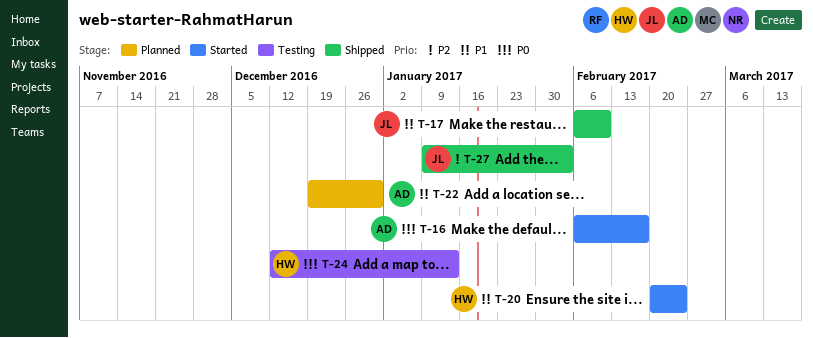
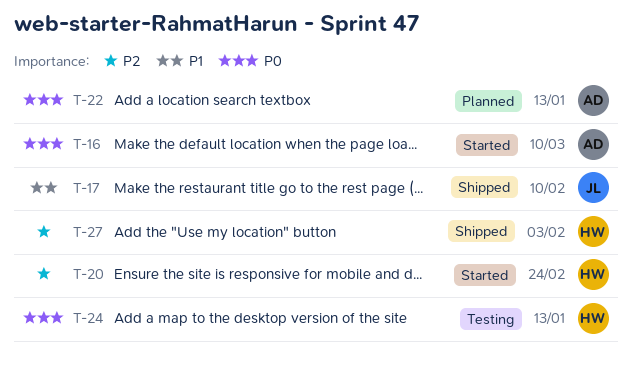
T-16, due: Feb 17 -> Mar 10
T-20, priority: P1 -> P2
T-22, priority: P1 -> P0
T-22, due: Dec 30 -> Jan 13
T-27, owner: JL -> HW

